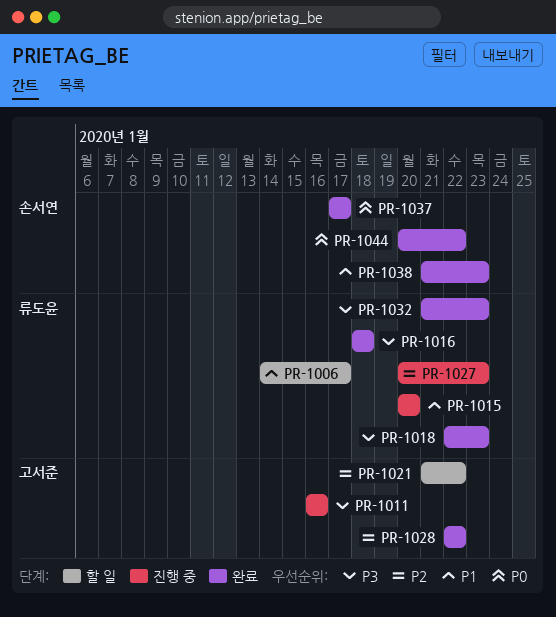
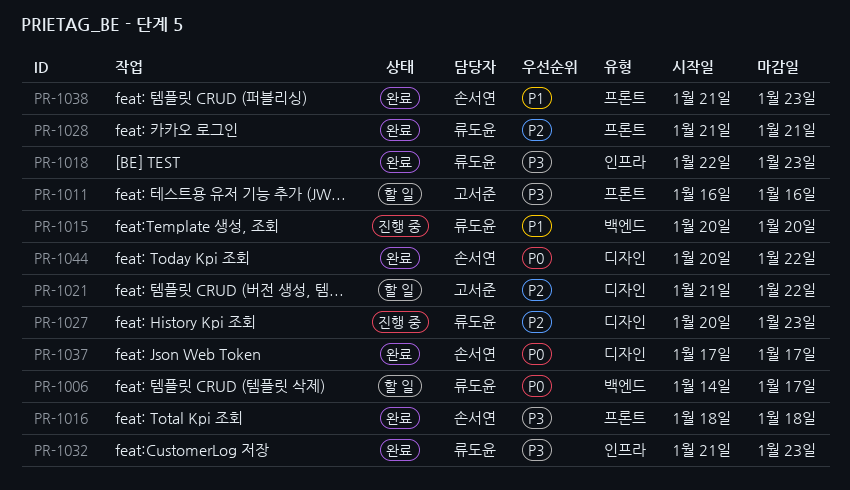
PR-1006, priority: P1 -> P0
PR-1011, status: 진행 중 -> 할 일
PR-1016, owner: 류도윤 -> 손서연
PR-1028, owner: 고서준 -> 류도윤
PR-1028, start: Jan 22 -> Jan 21
PR-1028, due: Jan 22 -> Jan 21

